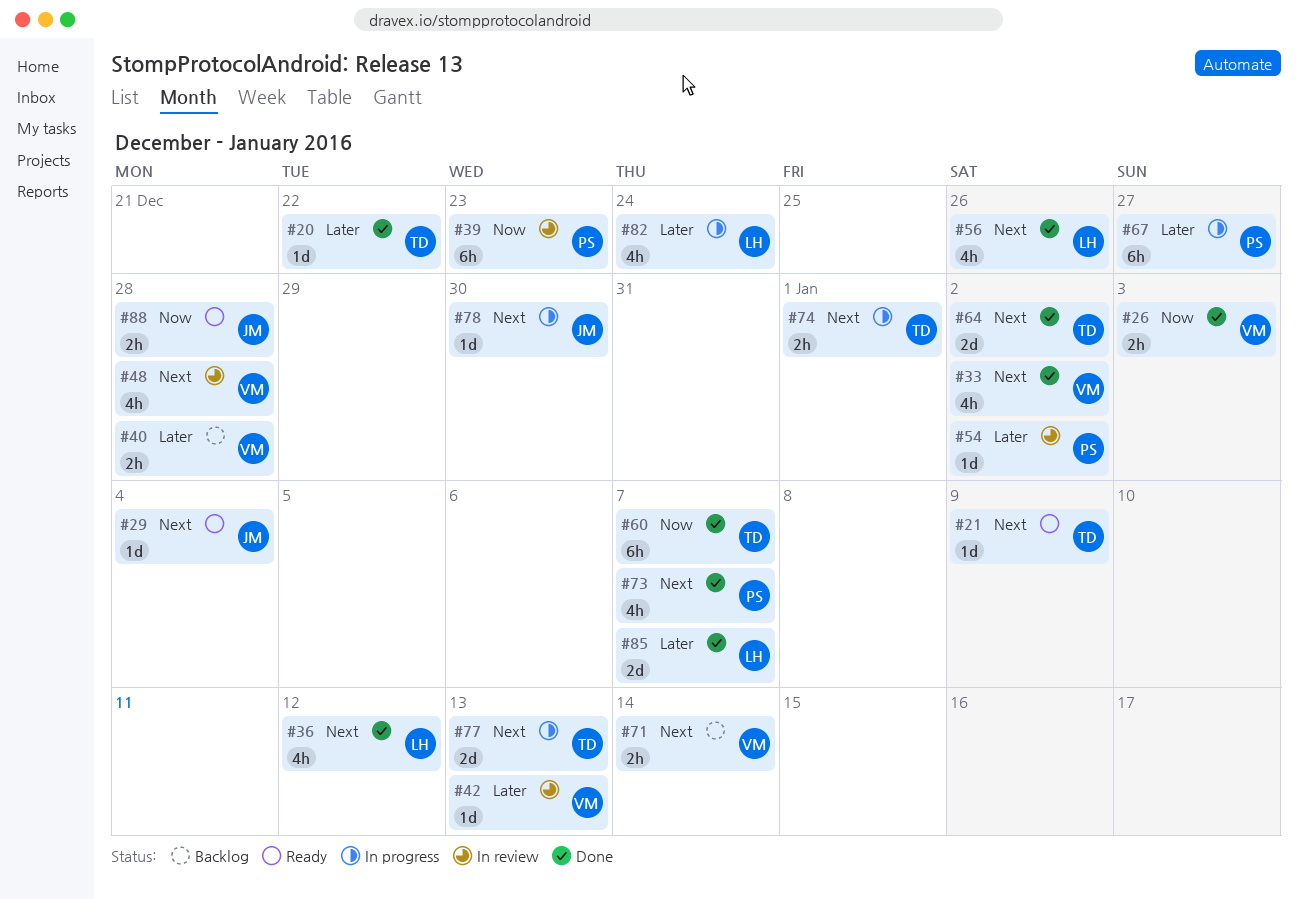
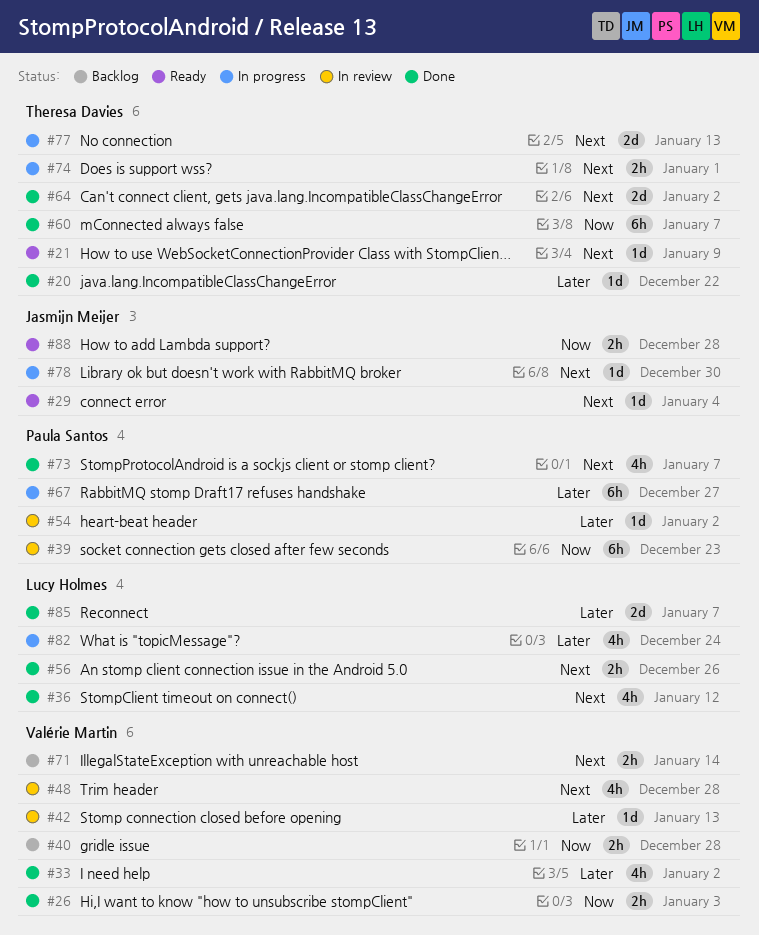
#33, priority: Next -> Later
#40, priority: Later -> Now
#56, estimate: 4h -> 2h

